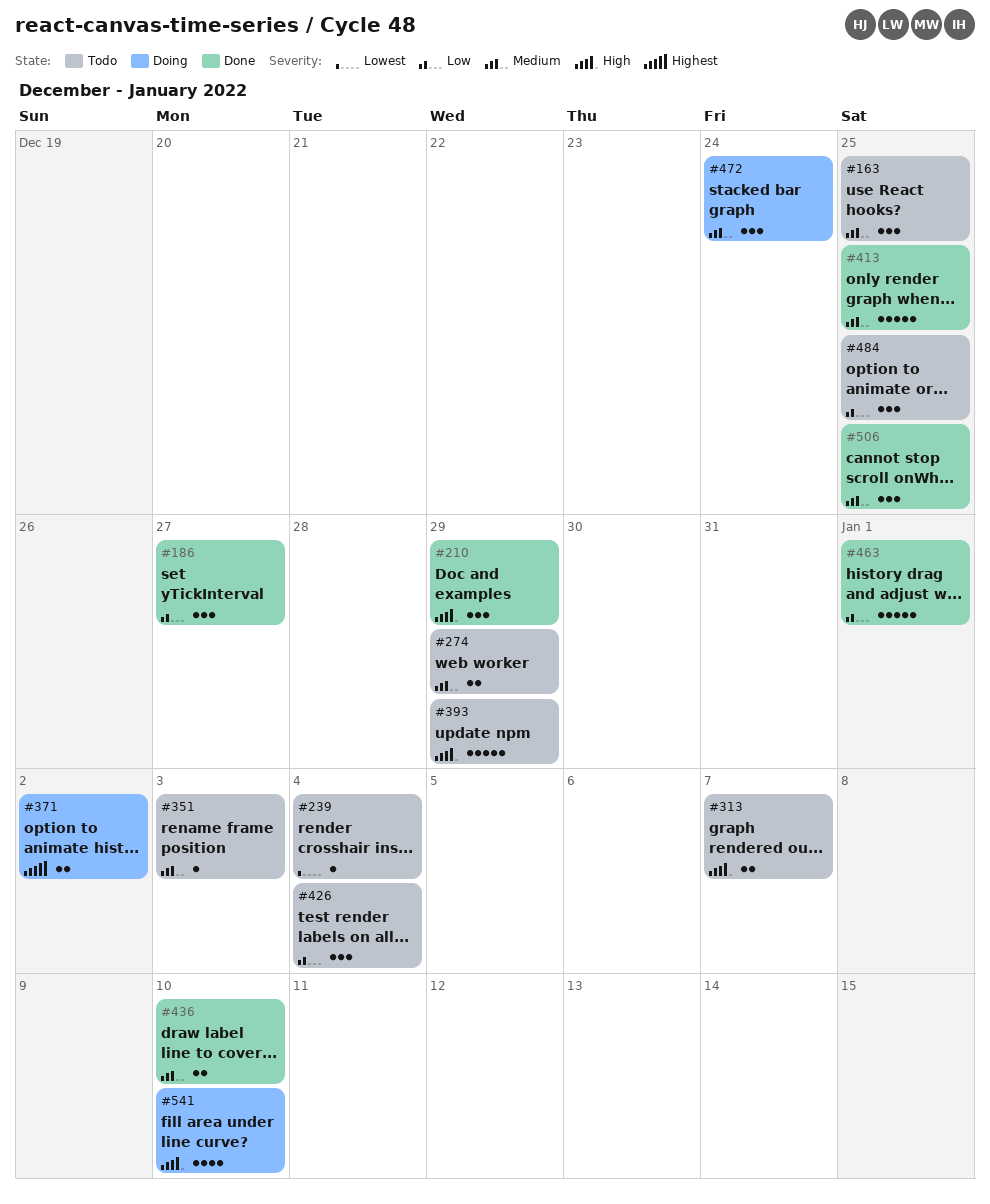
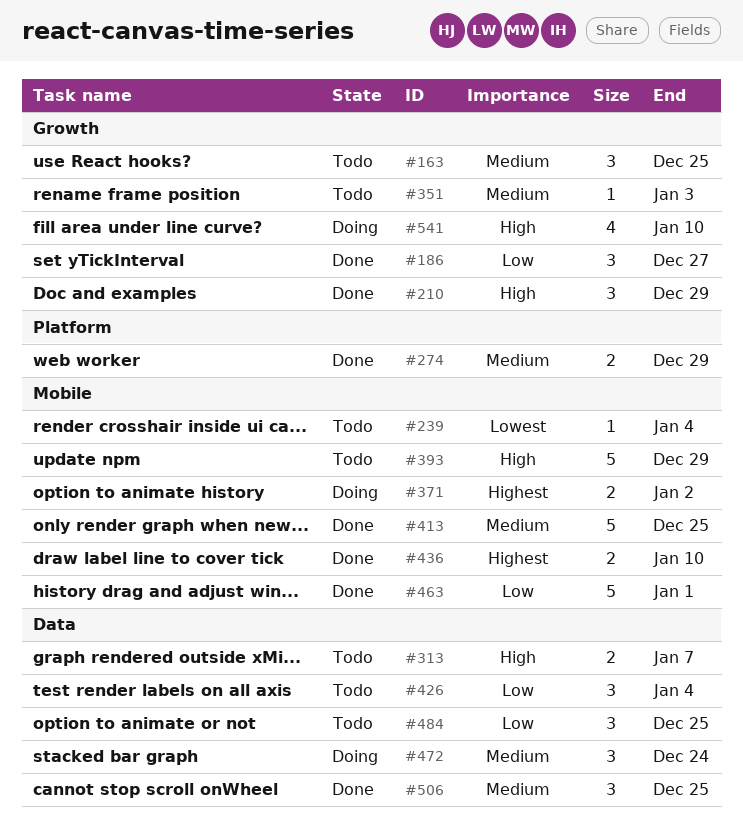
#274, status: Todo -> Done
#436, priority: Medium -> Highest

